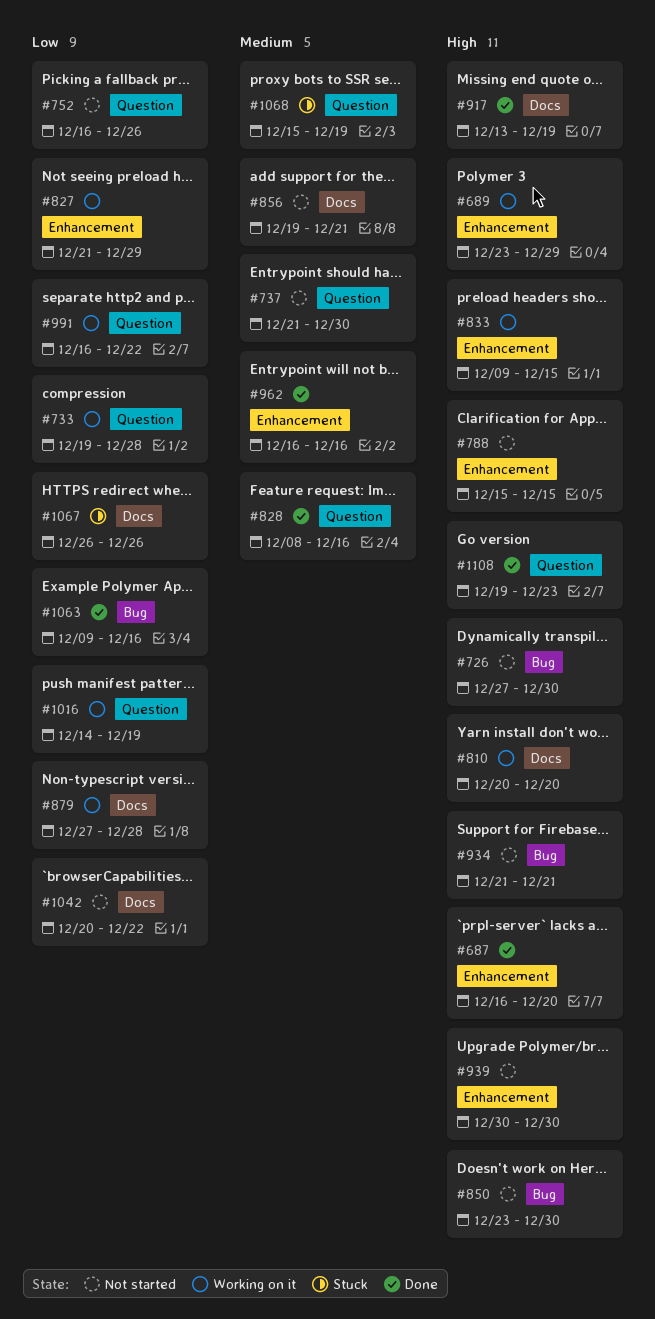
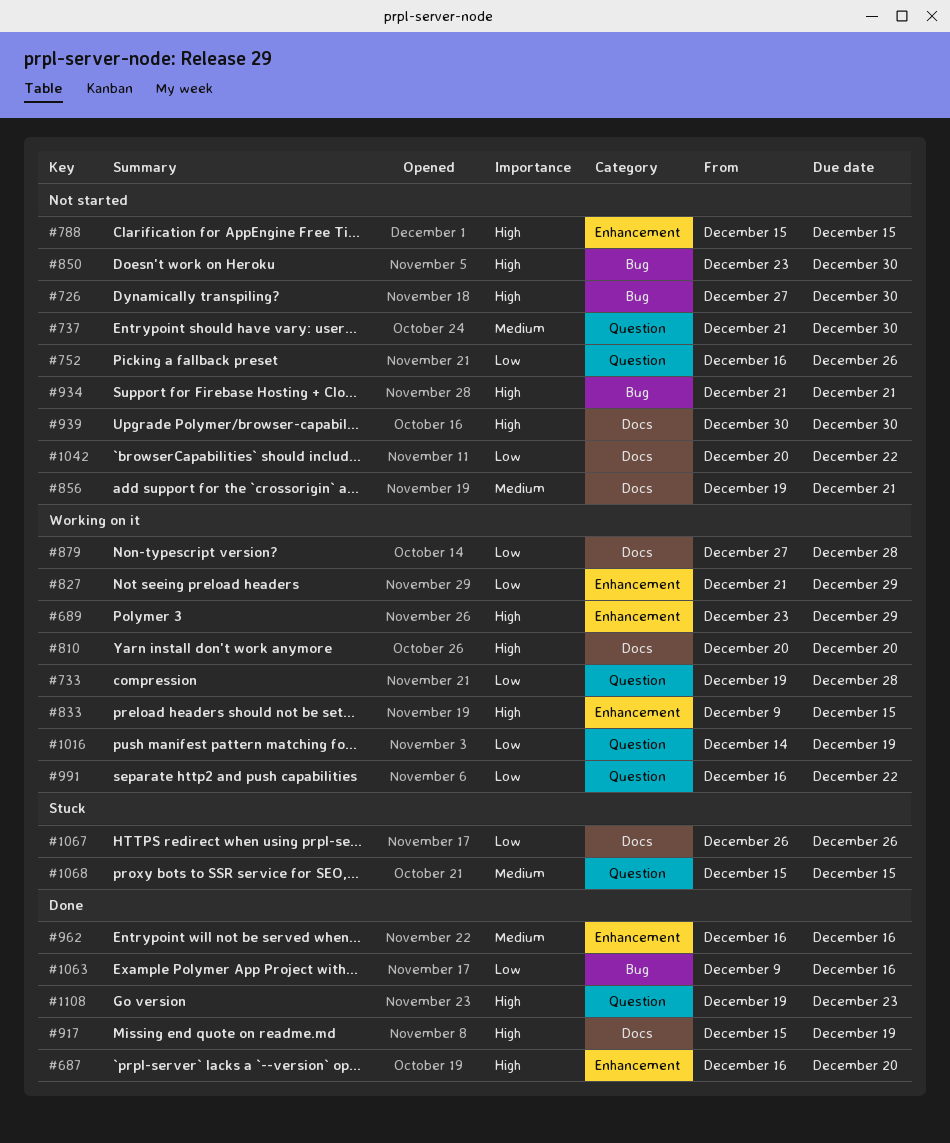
#828: present -> none
#917, start: Dec 13 -> Dec 15
#939, label: Enhancement -> Docs
#1068, due: Dec 19 -> Dec 15

